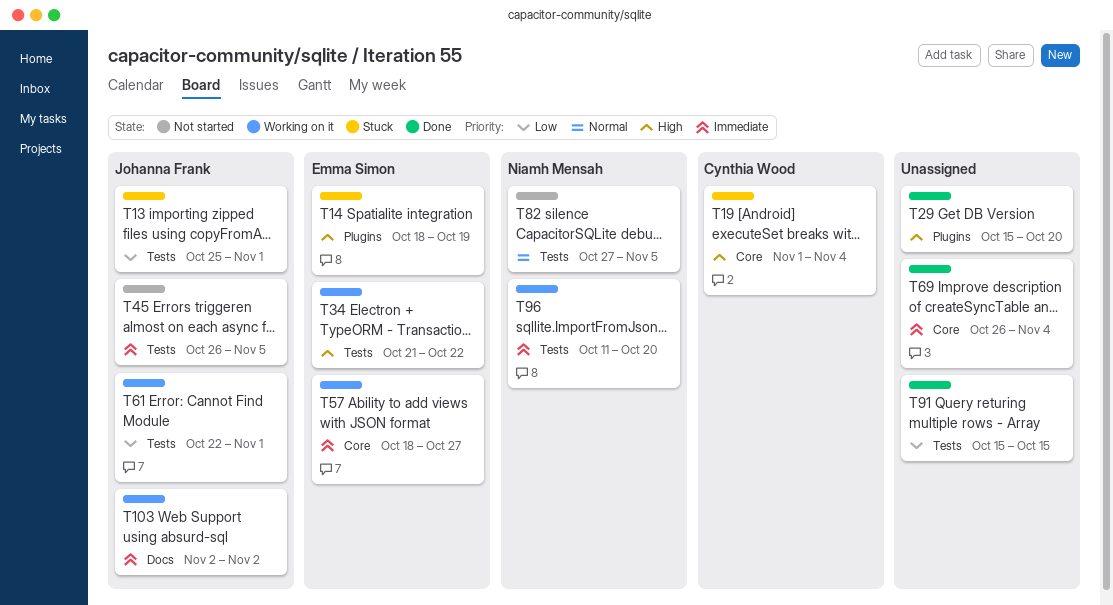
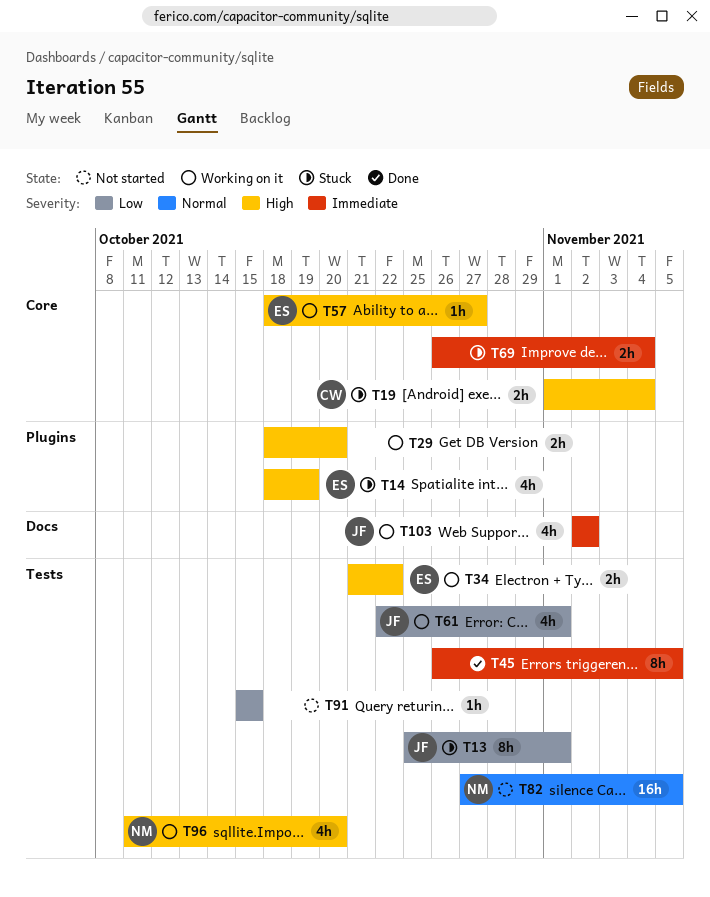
T29, status: Done -> Working on it
T29, start: Oct 15 -> Oct 18
T45, status: Not started -> Done
T45, owner: Johanna Frank -> none
T57, priority: Immediate -> High
T69, status: Done -> Stuck
T91, status: Done -> Not started
T96, priority: Immediate -> High

